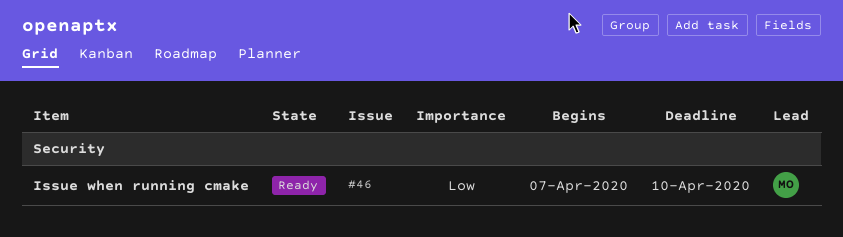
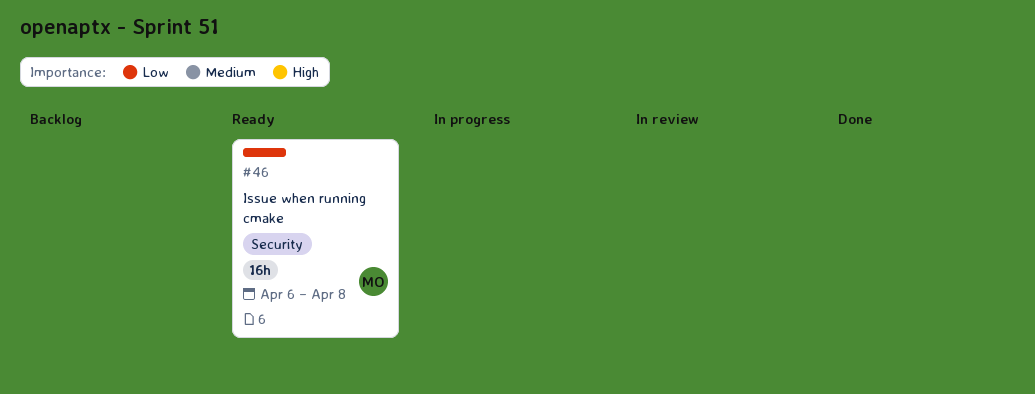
#46, start: Apr 7 -> Apr 6
#46, due: Apr 10 -> Apr 8

